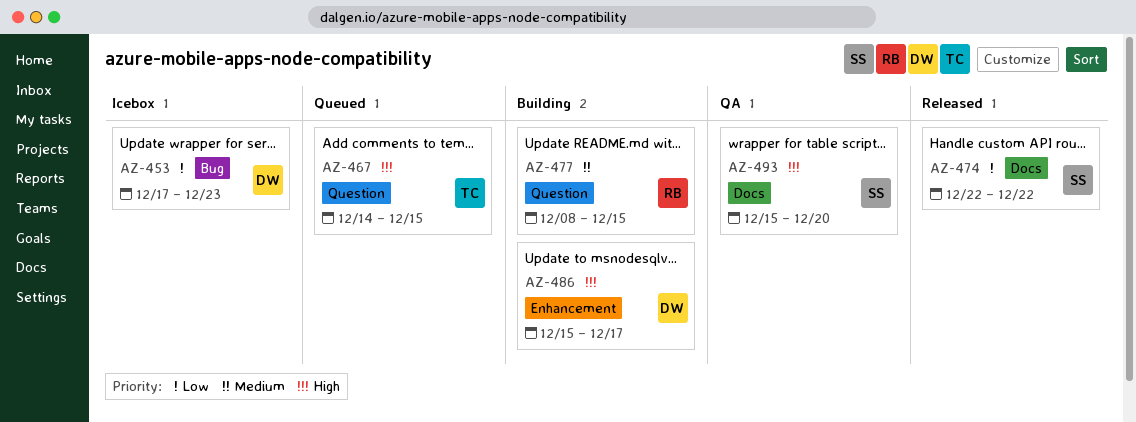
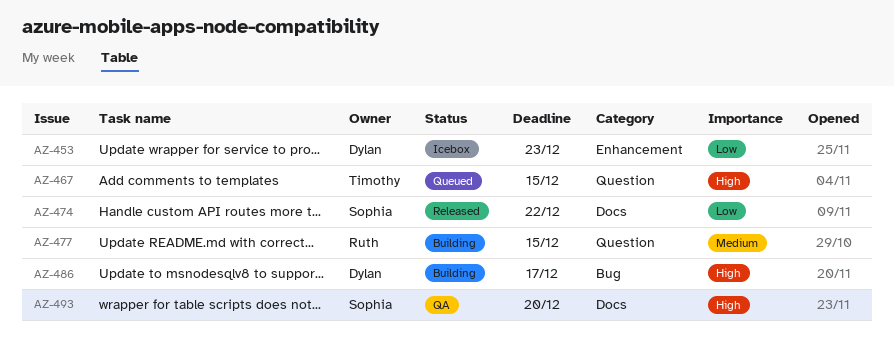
AZ-453, label: Bug -> Enhancement
AZ-486, label: Enhancement -> Bug

